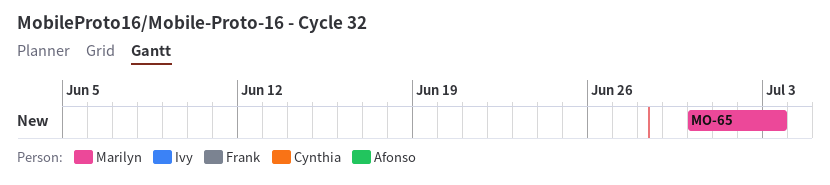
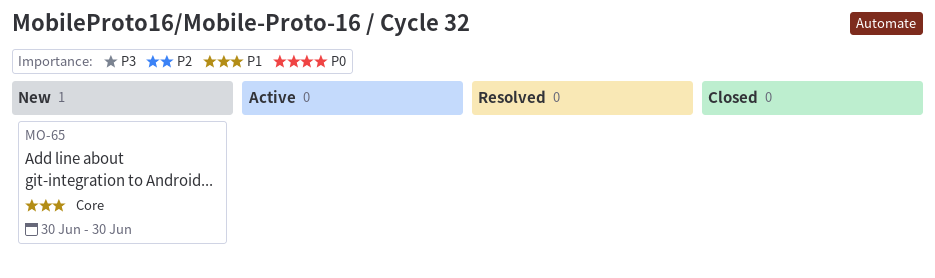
MO-65, due: Jul 3 -> Jun 30

